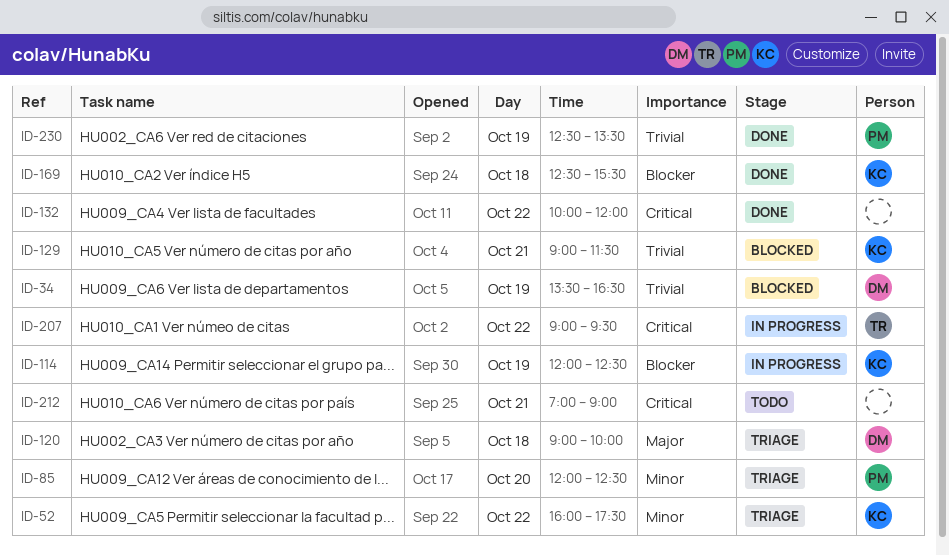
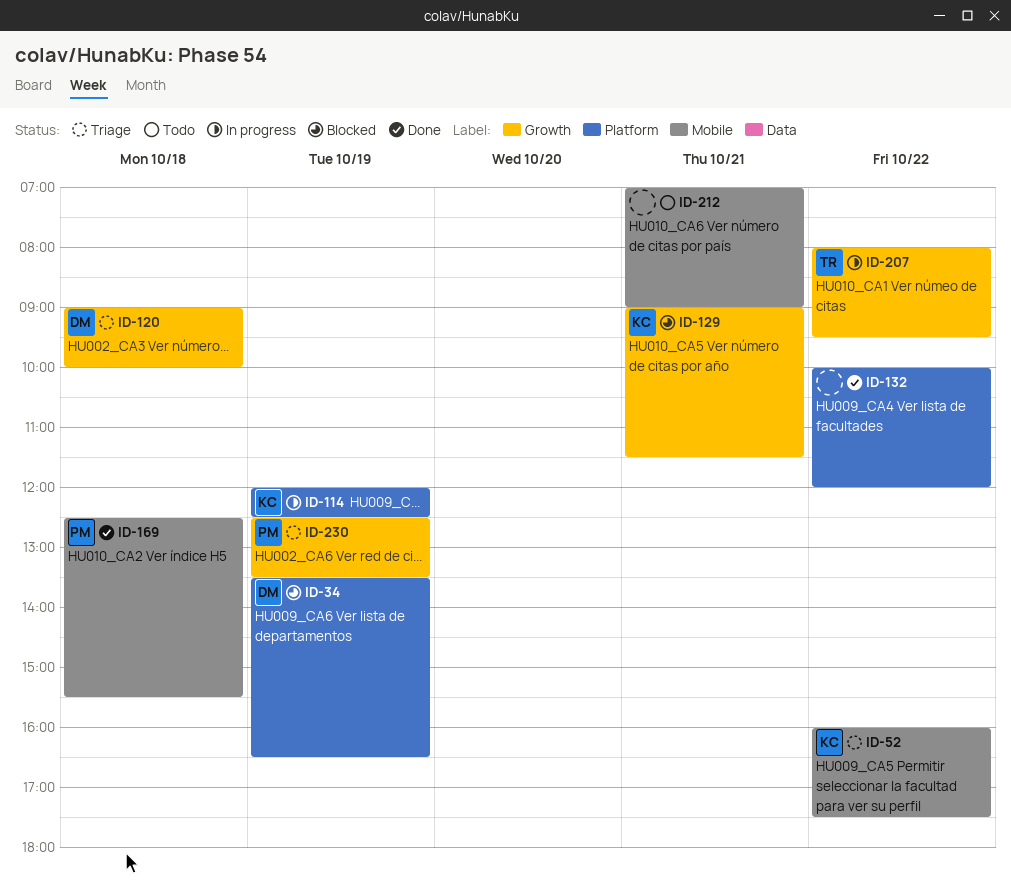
ID-85: present -> none
ID-169, owner: KC -> PM
ID-207, begins: 09:00 -> 08:00
ID-230, status: Done -> Triage

